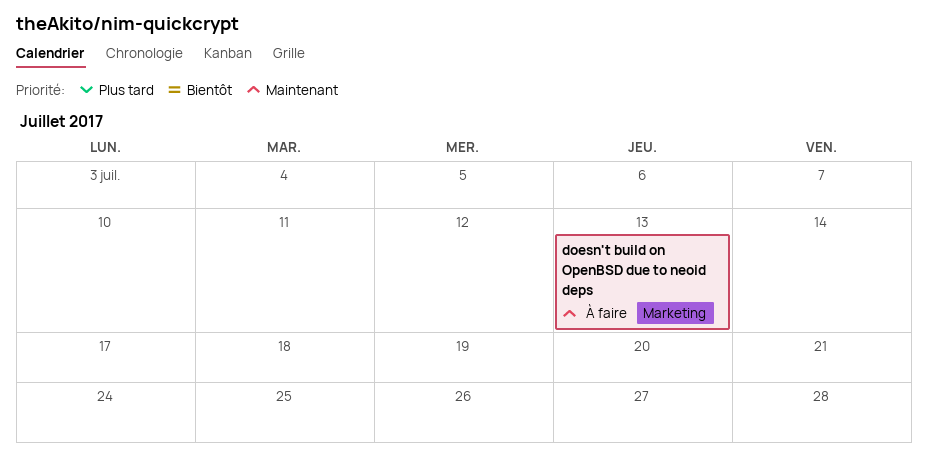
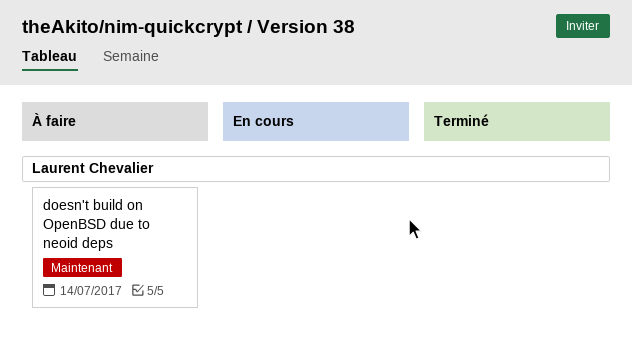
doesn't build on OpenBSD due to neoid deps, due: Jul 13 -> Jul 14

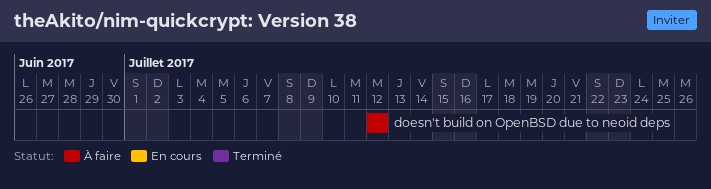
doesn't build on OpenBSD due to neoid deps, due: Jul 14 -> Jul 12

